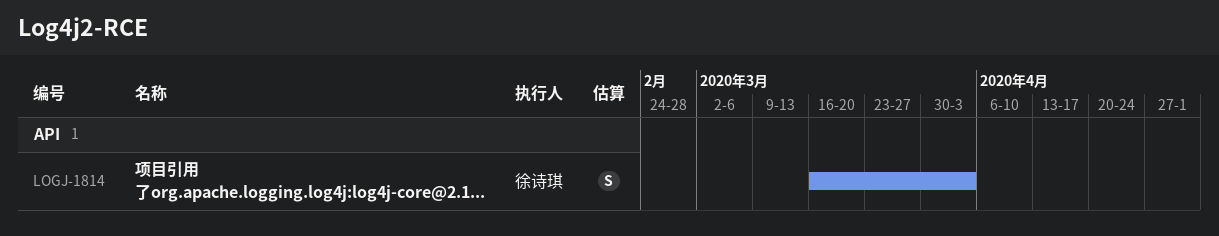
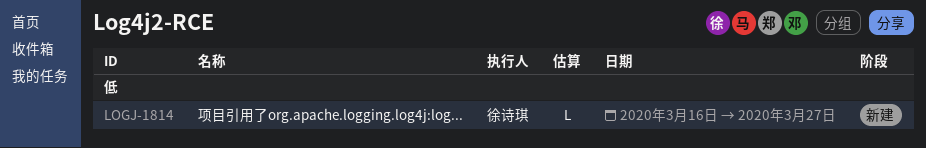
LOGJ-1814, estimate: S -> L
LOGJ-1814, due: Apr 3 -> Mar 27

